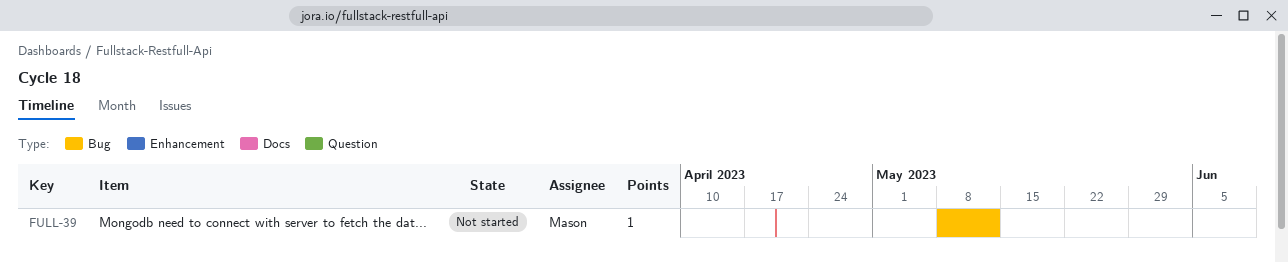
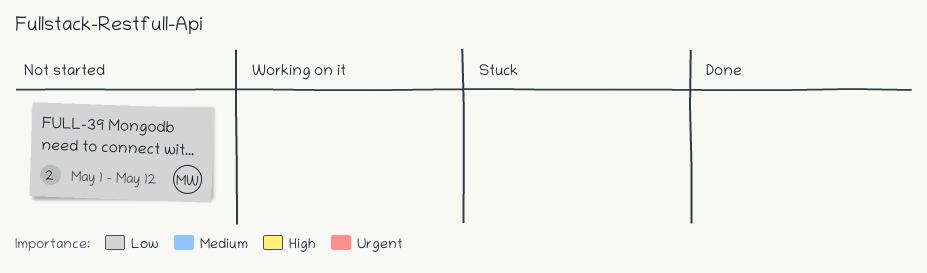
FULL-39, estimate: 1 -> 2
FULL-39, start: May 8 -> May 1

